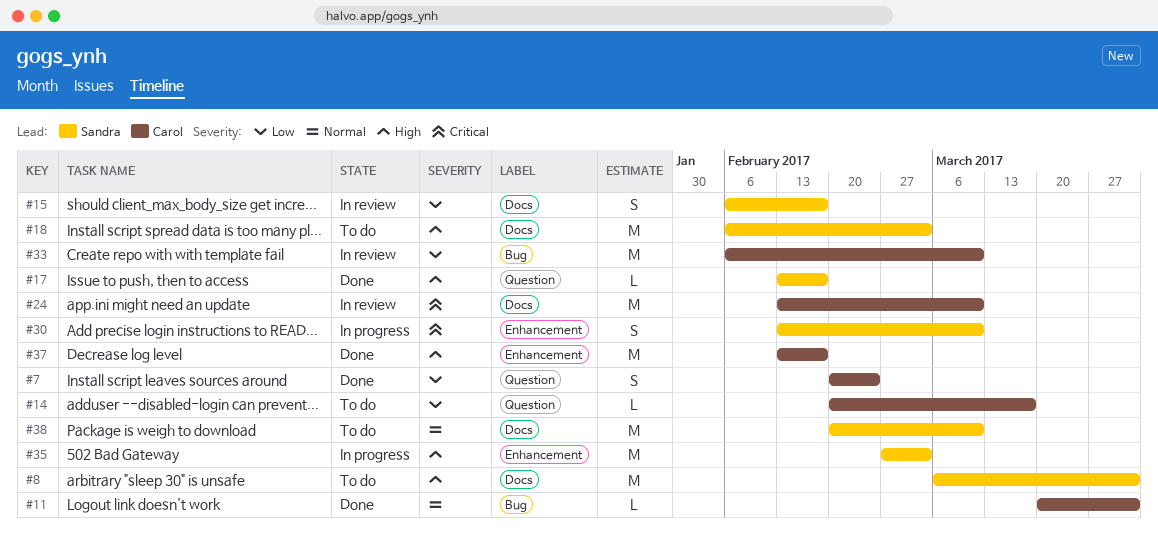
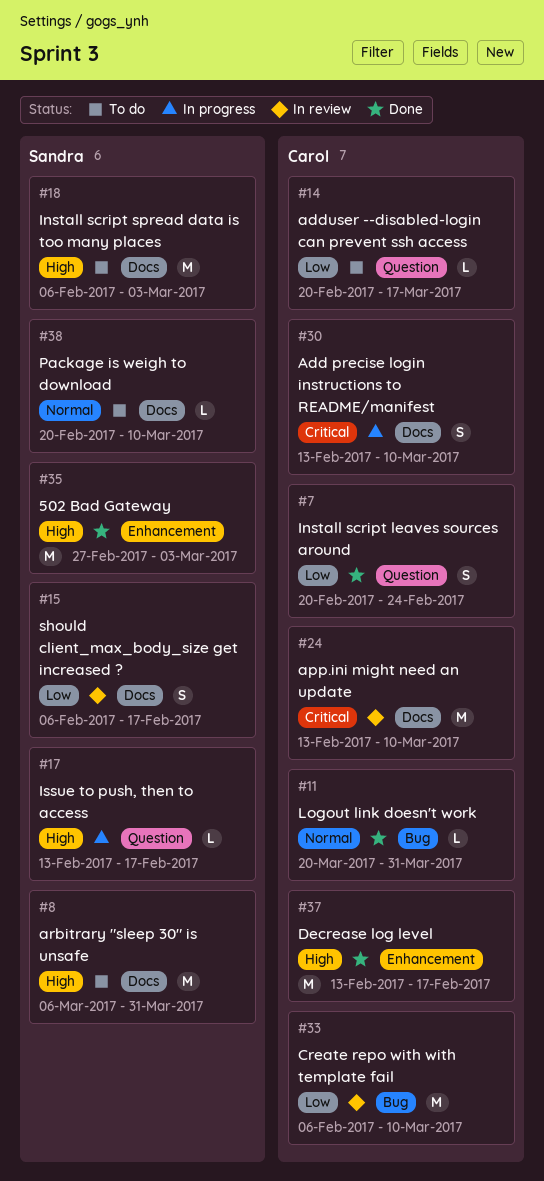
#17, status: Done -> In progress
#30, owner: Sandra -> Carol
#30, label: Enhancement -> Docs
#35, status: In progress -> Done
#38, estimate: M -> L

